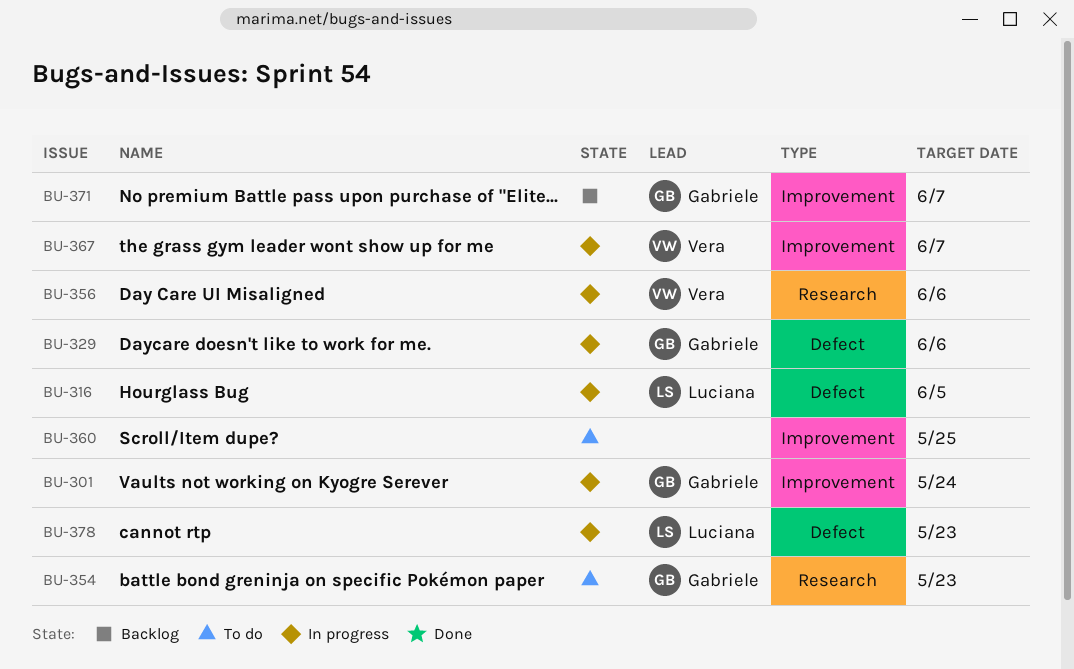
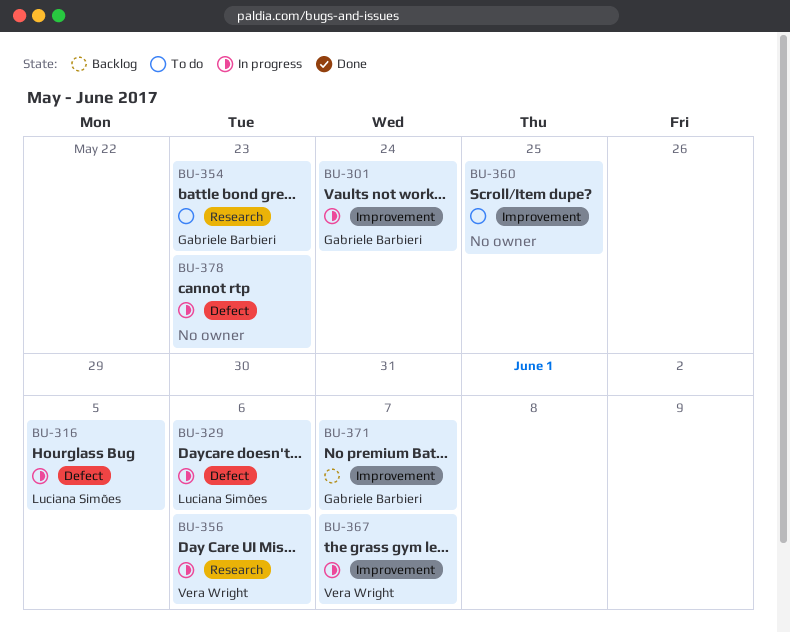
BU-329, owner: Gabriele Barbieri -> Luciana Simões
BU-378, owner: Luciana Simões -> none

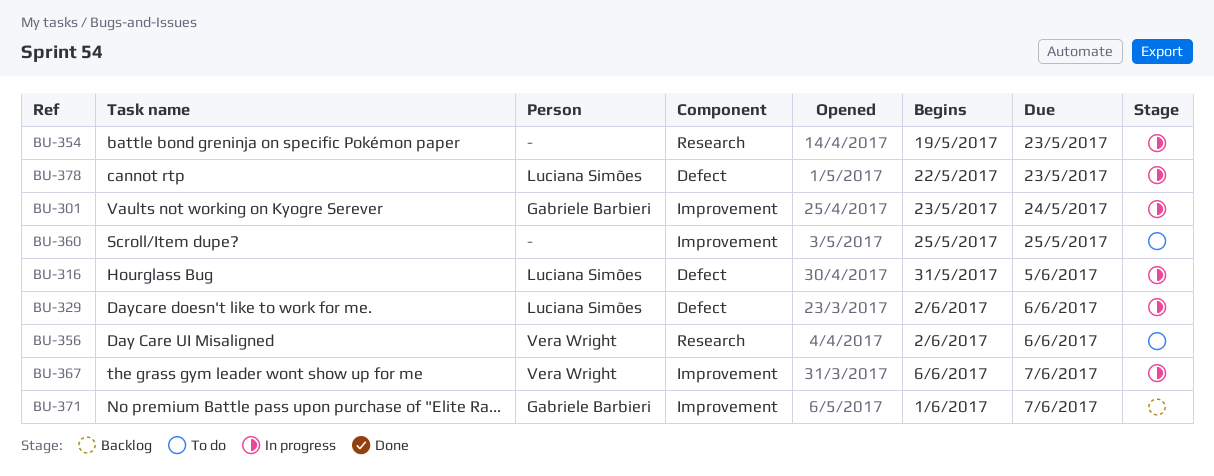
BU-354, status: To do -> In progress
BU-354, owner: Gabriele Barbieri -> none
BU-356, status: In progress -> To do
BU-378, owner: none -> Luciana Simões

